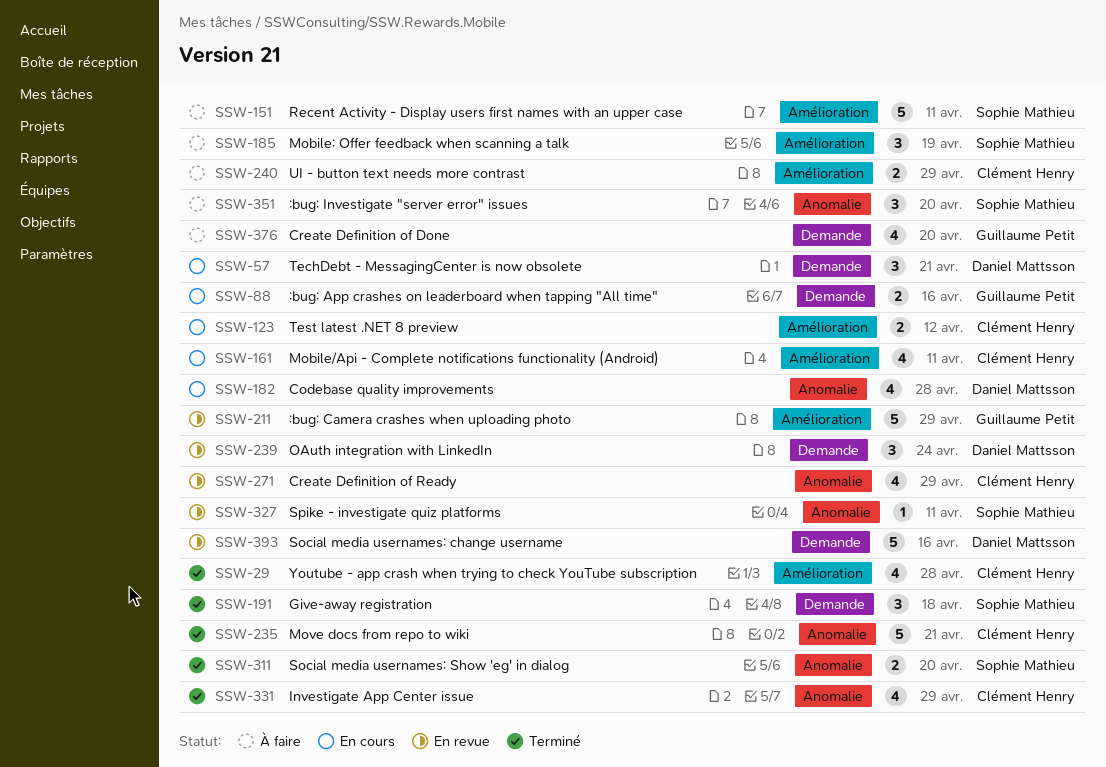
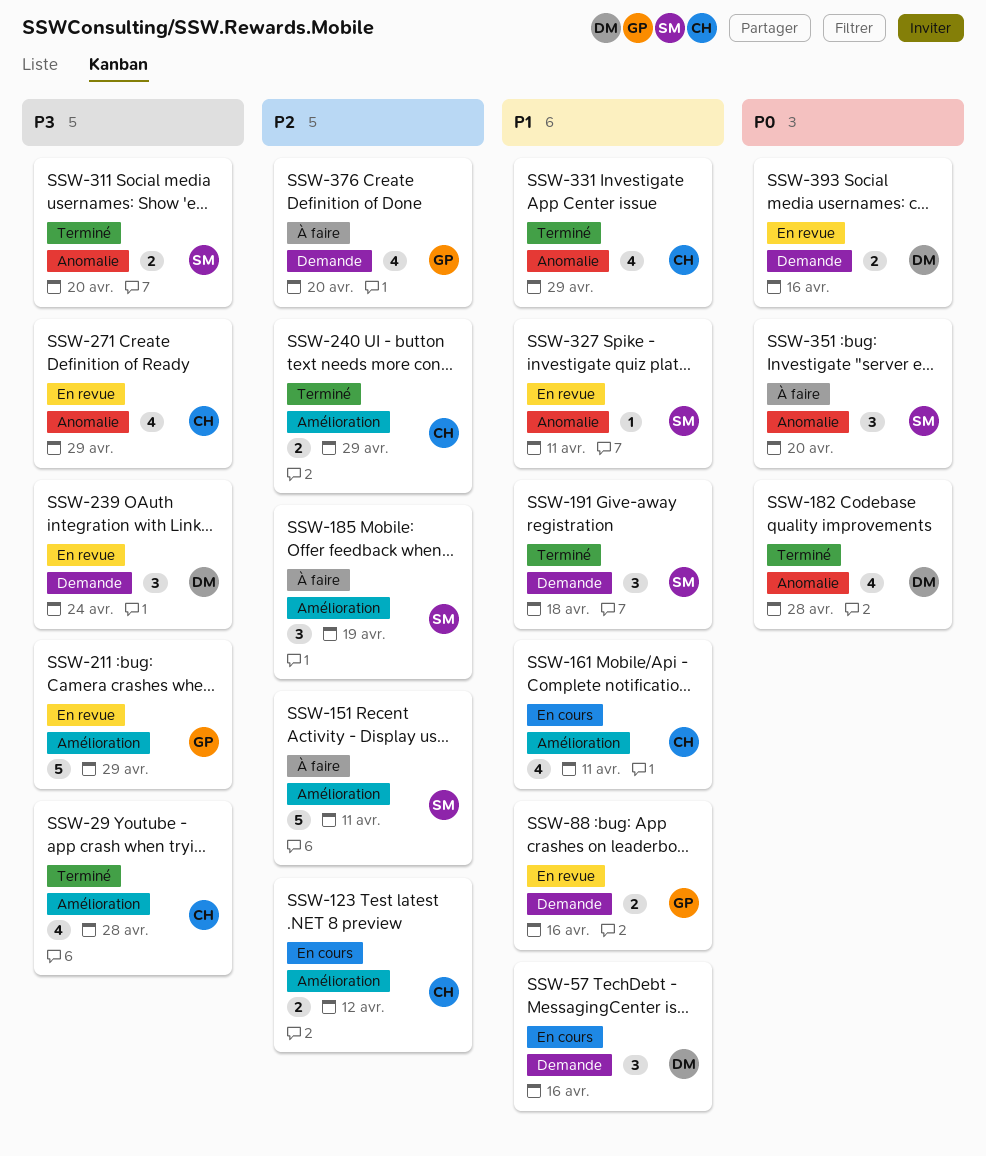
SSW-57, due: Apr 21 -> Apr 16
SSW-88, status: En cours -> En revue
SSW-182, status: En cours -> Terminé
SSW-235: present -> none
SSW-240, status: À faire -> Terminé
SSW-393, estimate: 5 -> 2

